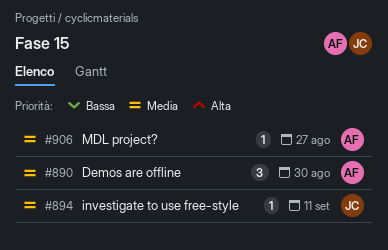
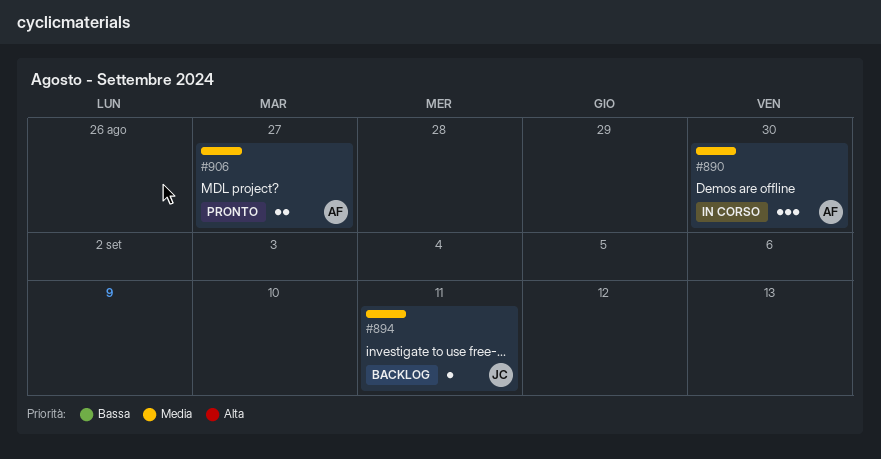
#906, estimate: 1 -> 2

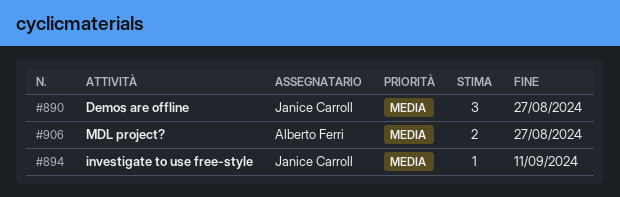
#890, owner: Alberto Ferri -> Janice Carroll
#890, due: Aug 30 -> Aug 27

